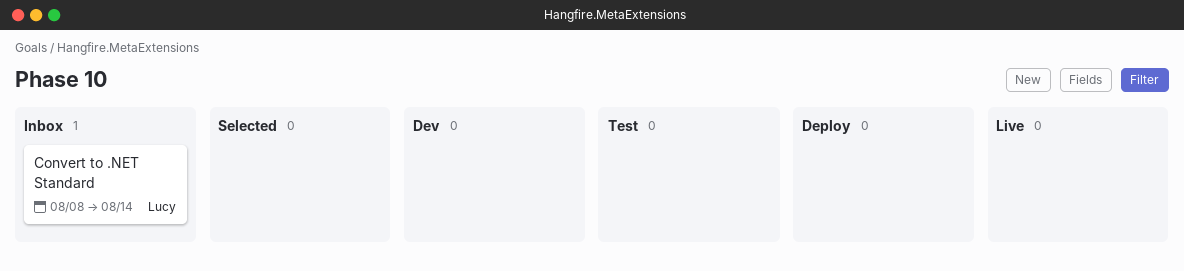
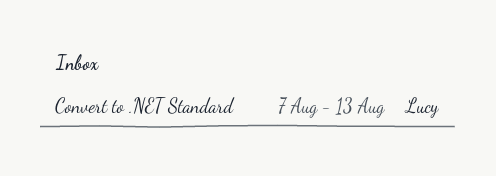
Convert to .NET Standard, start: Aug 8 -> Aug 7
Convert to .NET Standard, due: Aug 14 -> Aug 13

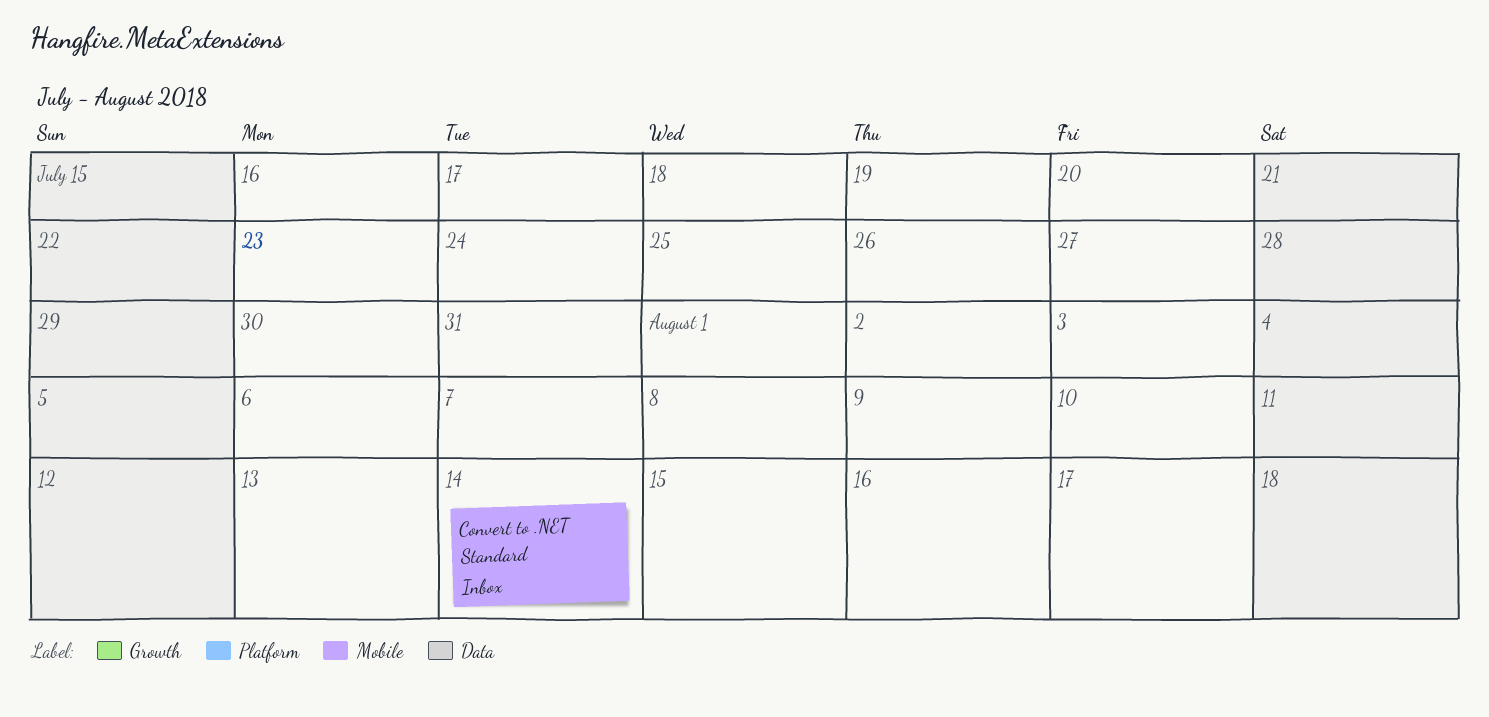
Convert to .NET Standard, due: Aug 13 -> Aug 14

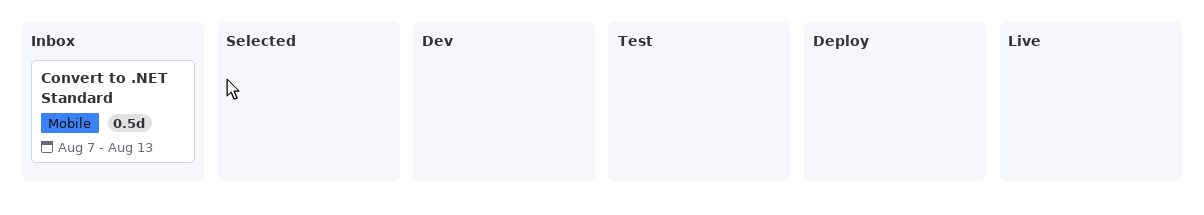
Convert to .NET Standard, due: Aug 14 -> Aug 13

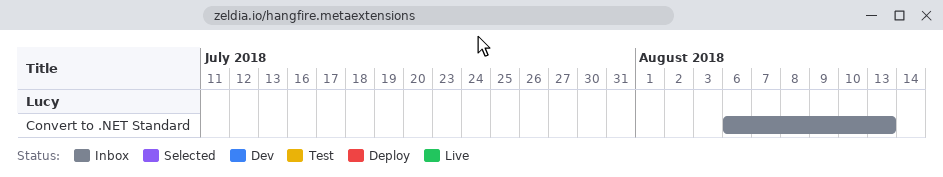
Convert to .NET Standard, start: Aug 7 -> Aug 6

